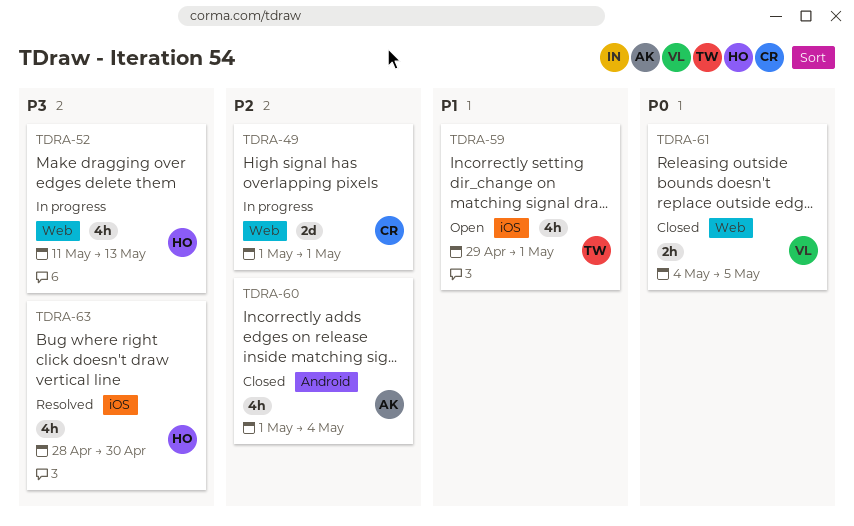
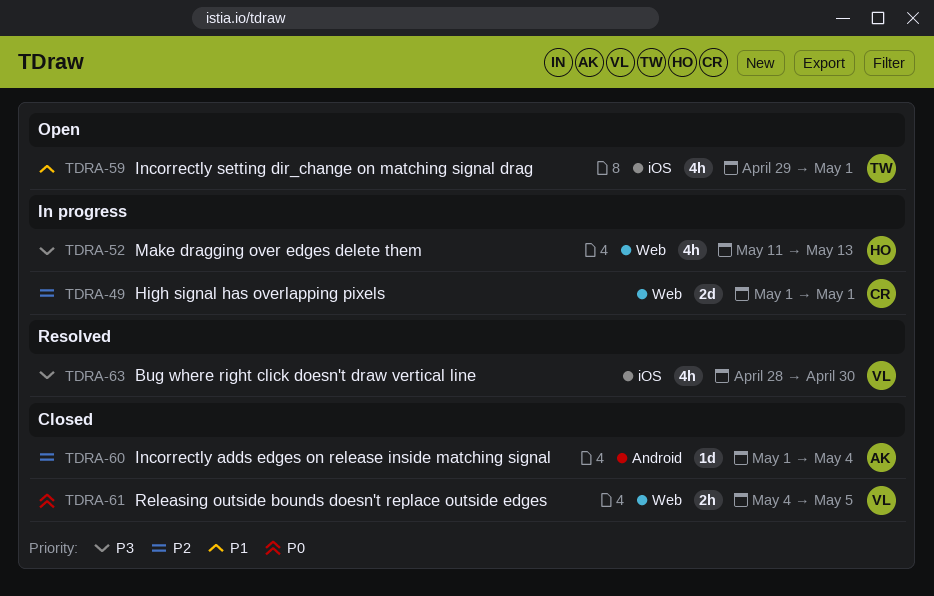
TDRA-60, estimate: 4h -> 1d
TDRA-63, owner: HO -> VL

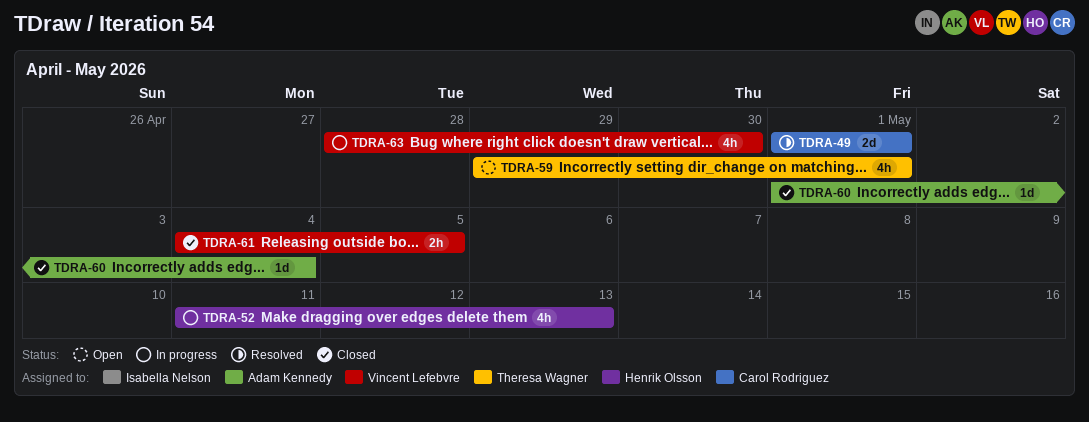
TDRA-49, status: In progress -> Resolved
TDRA-63, status: Resolved -> In progress

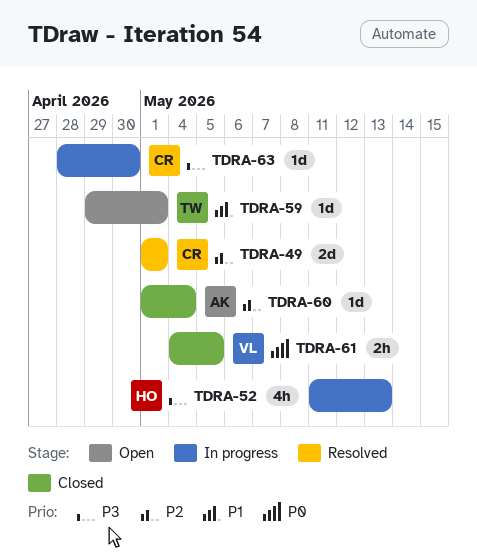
TDRA-59, estimate: 4h -> 1d
TDRA-63, owner: Vincent Lefebvre -> Carol Rodriguez
TDRA-63, estimate: 4h -> 1d

